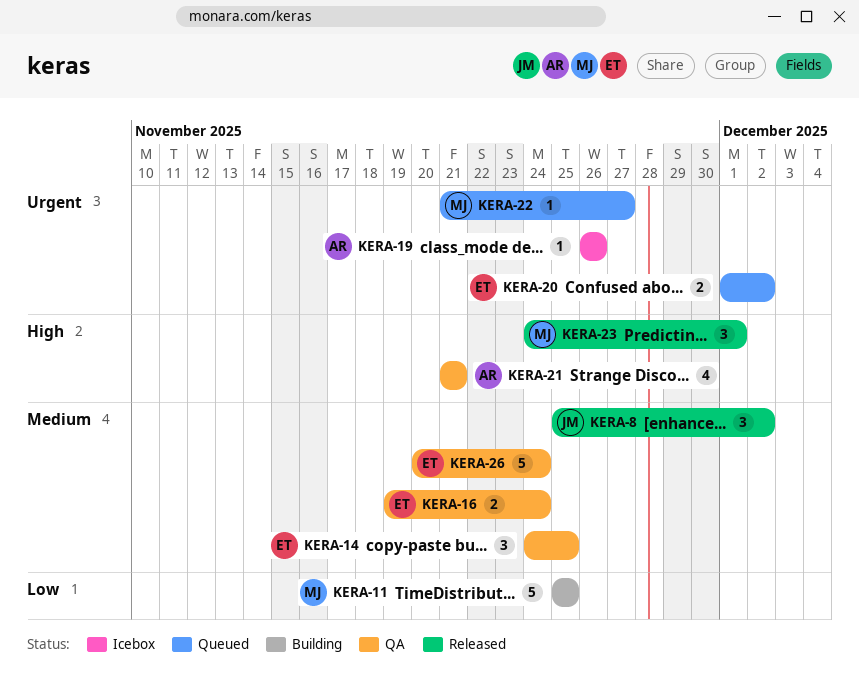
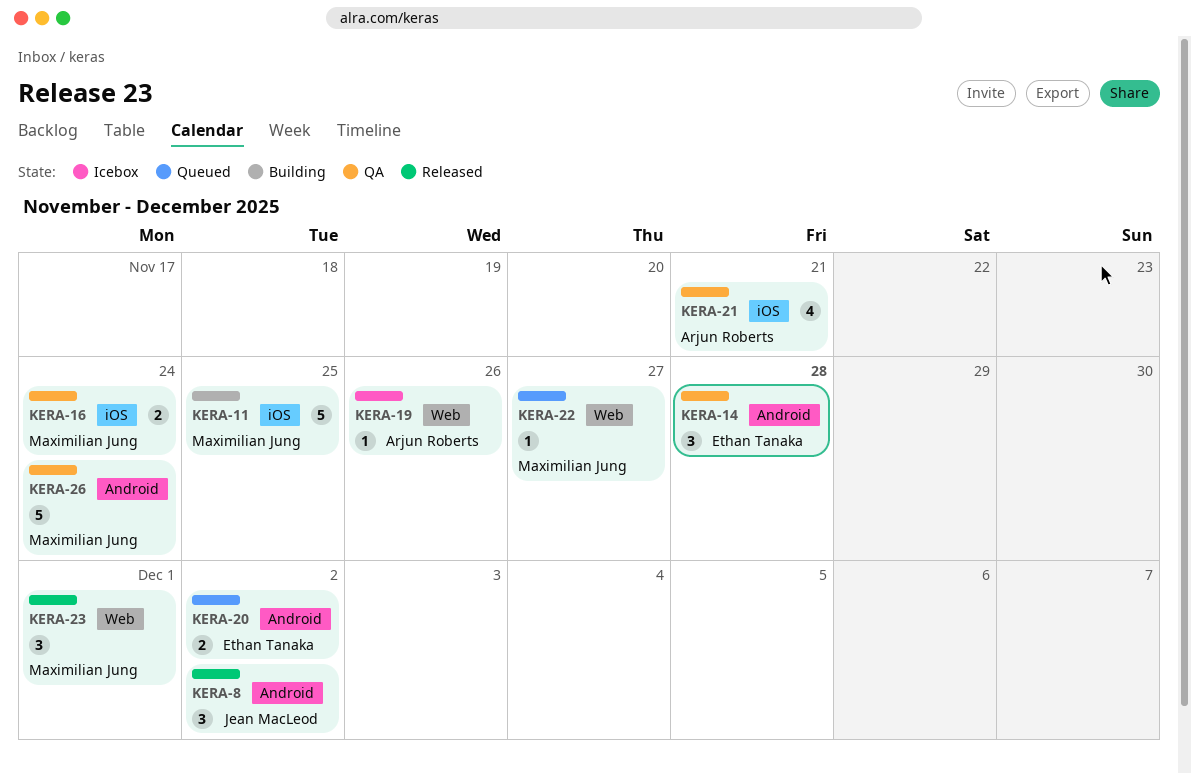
KERA-14, due: Nov 25 -> Nov 28
KERA-16, owner: Ethan Tanaka -> Maximilian Jung
KERA-26, owner: Ethan Tanaka -> Maximilian Jung

